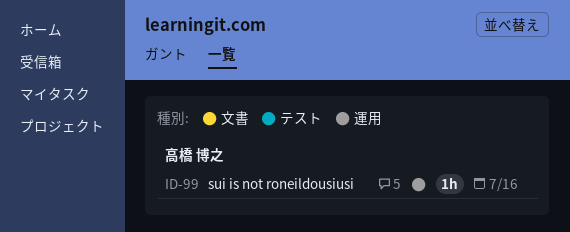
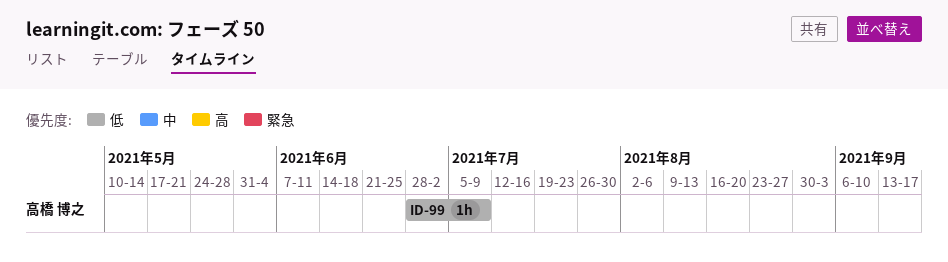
ID-99, due: Jul 16 -> Jul 9

